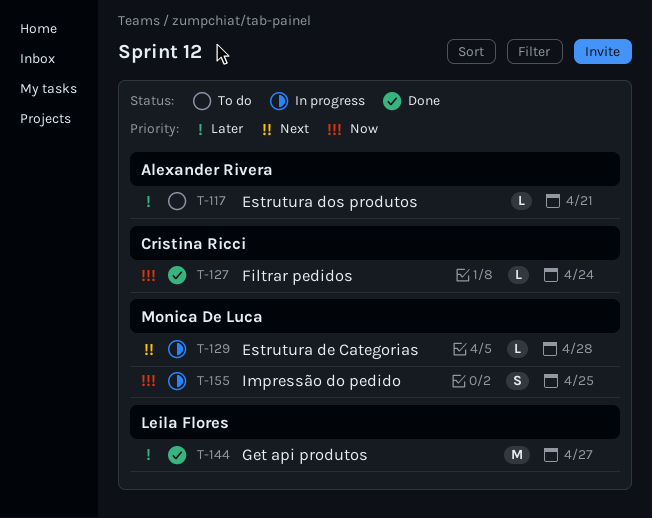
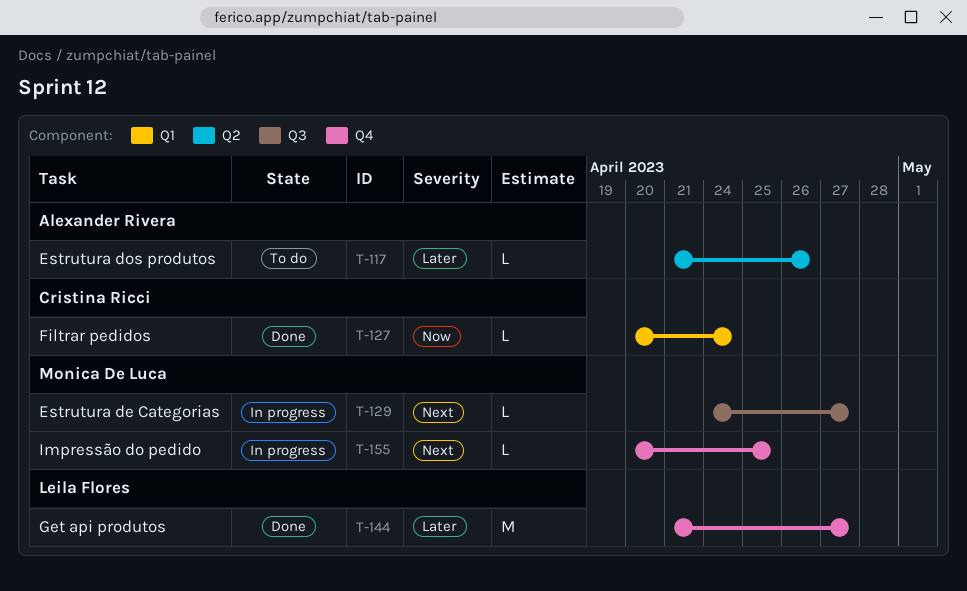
T-117, due: Apr 21 -> Apr 26
T-129, due: Apr 28 -> Apr 27
T-155, priority: Now -> Next
T-155, estimate: S -> L

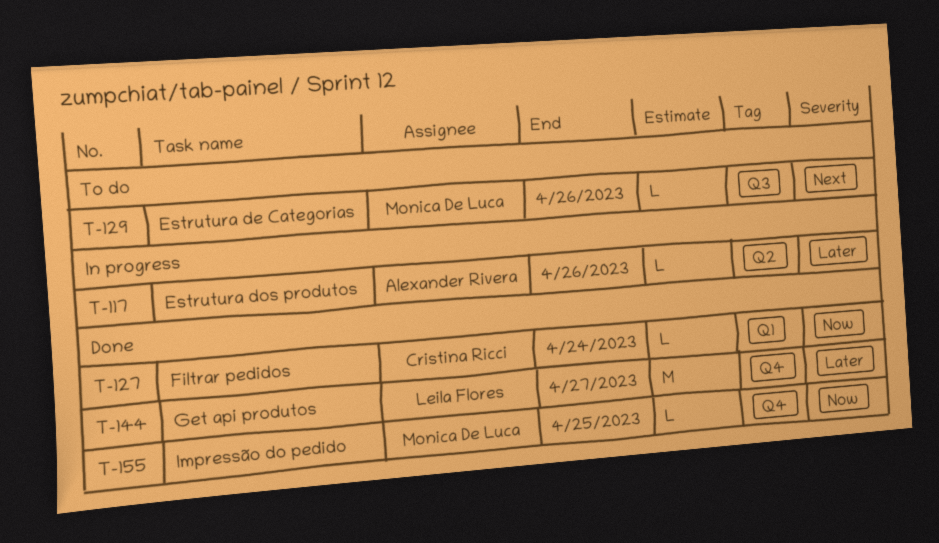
T-117, status: To do -> In progress
T-129, status: In progress -> To do
T-129, due: Apr 27 -> Apr 26
T-155, status: In progress -> Done
T-155, priority: Next -> Now

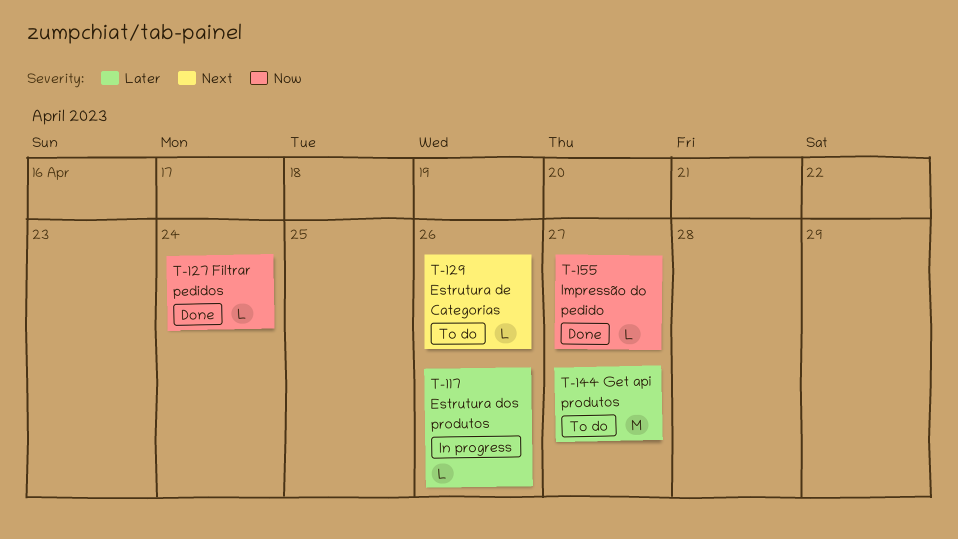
T-144, status: Done -> To do
T-155, due: Apr 25 -> Apr 27

